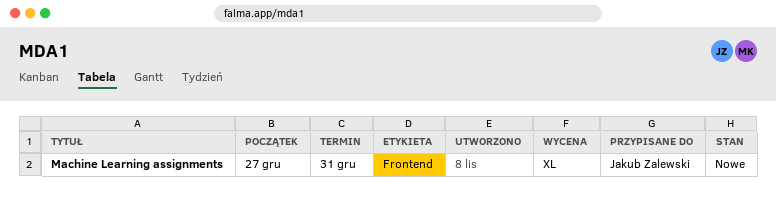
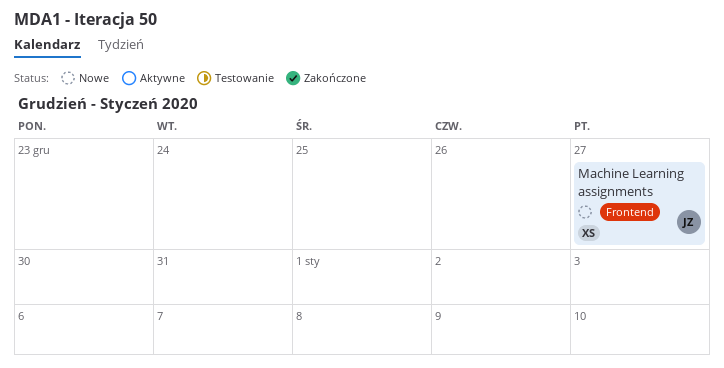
Machine Learning assignments, estimate: XL -> XS
Machine Learning assignments, due: Dec 31 -> Dec 27

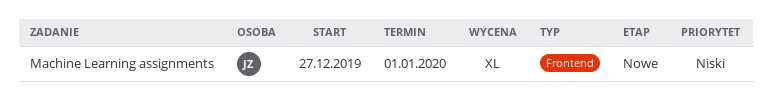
Machine Learning assignments, estimate: XS -> XL
Machine Learning assignments, due: Dec 27 -> Jan 1

